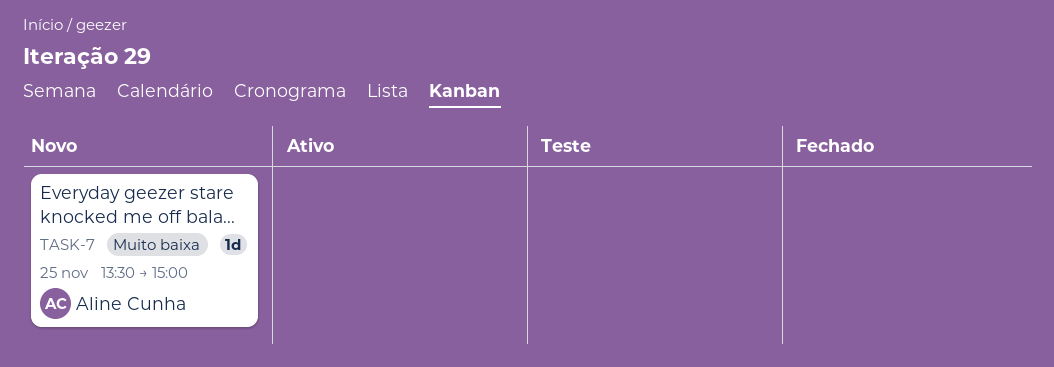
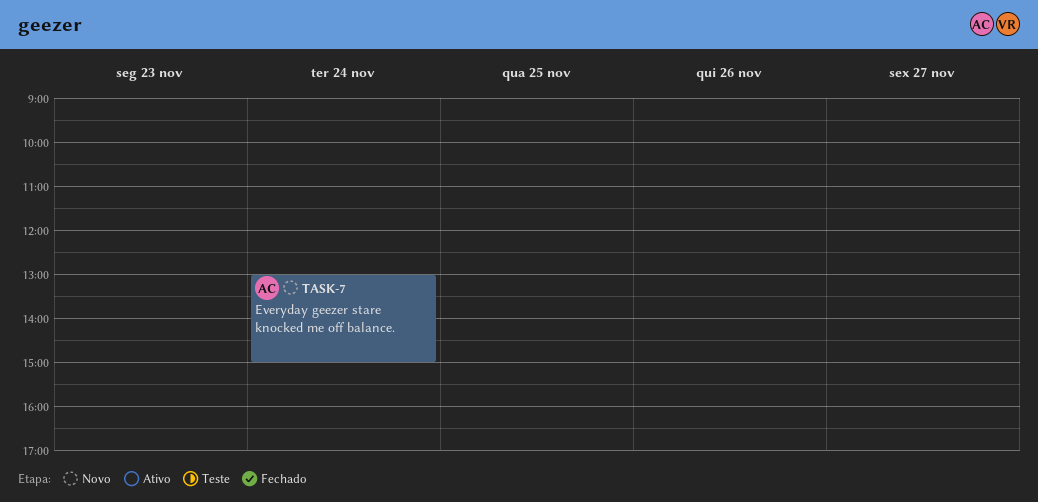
TASK-7, day: Nov 25 -> Nov 24
TASK-7, begins: 13:30 -> 13:00

